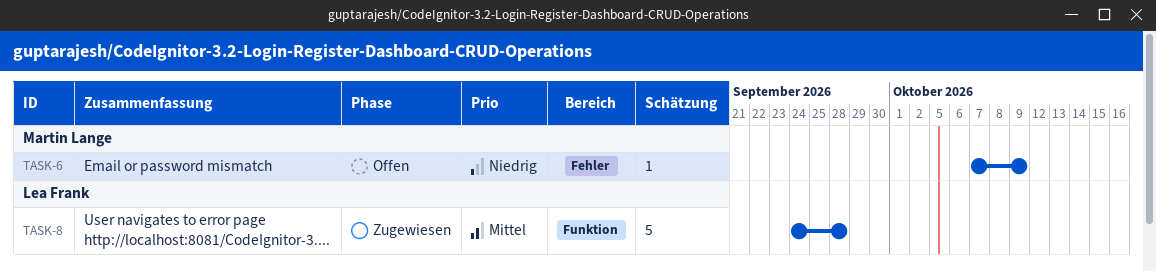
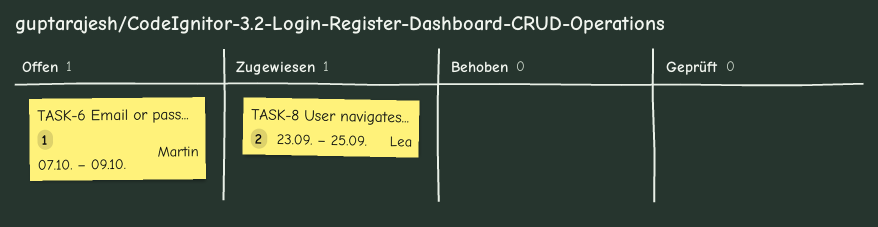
TASK-8, estimate: 5 -> 2
TASK-8, start: Sep 24 -> Sep 23
TASK-8, due: Sep 28 -> Sep 25

